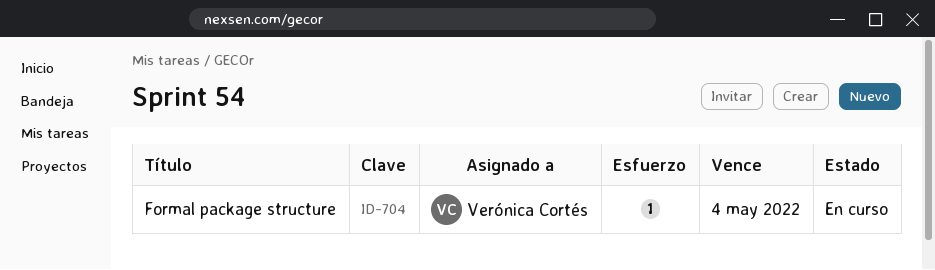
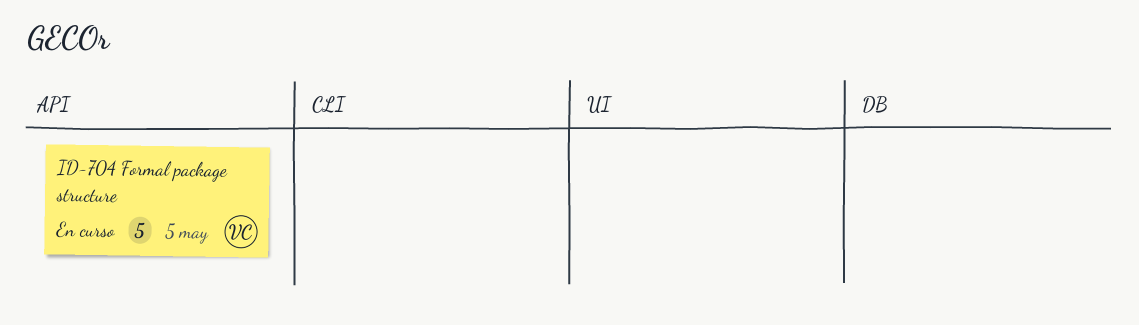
ID-704, estimate: 1 -> 5
ID-704, due: May 4 -> May 5

